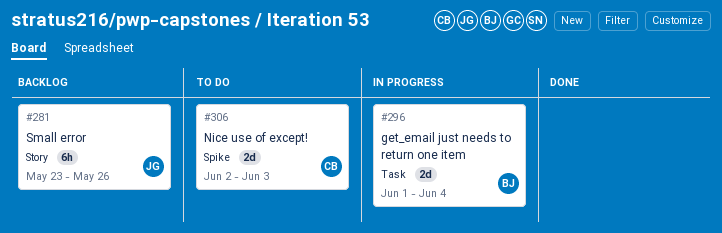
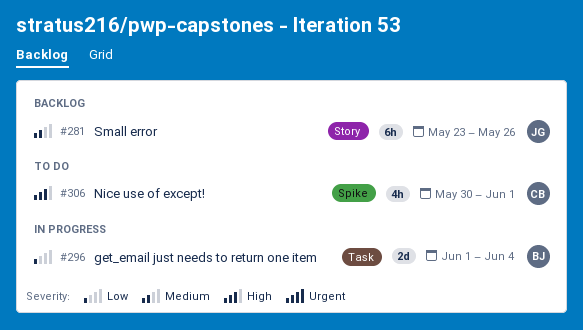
#306, estimate: 2d -> 4h
#306, start: Jun 2 -> May 30
#306, due: Jun 3 -> Jun 1

